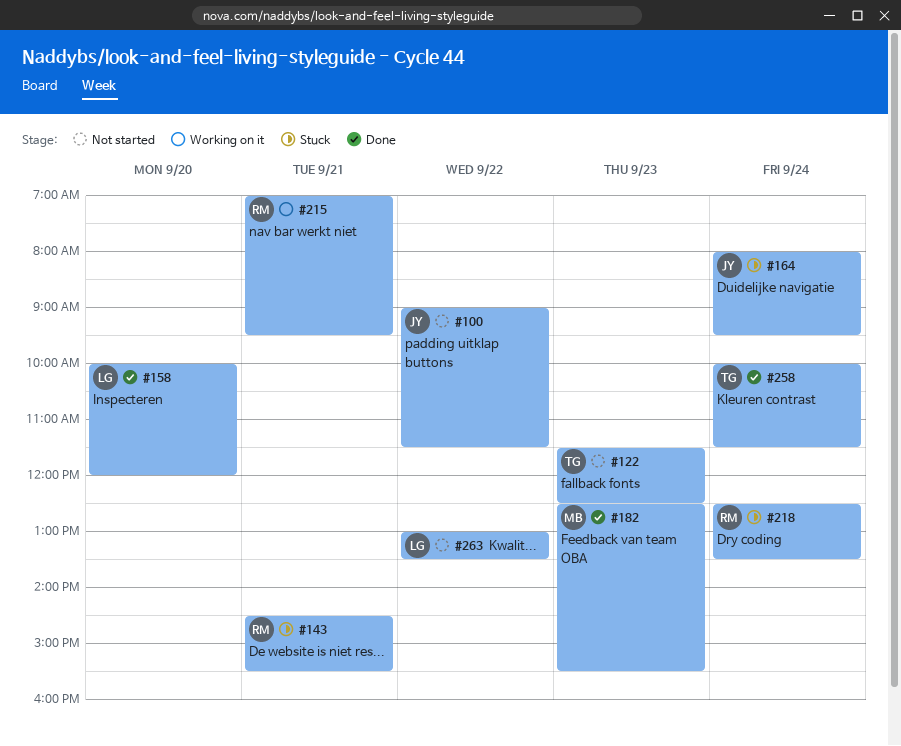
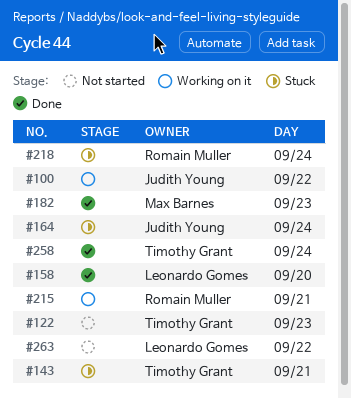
#100, status: Not started -> Working on it
#143, owner: Romain Muller -> Timothy Grant

